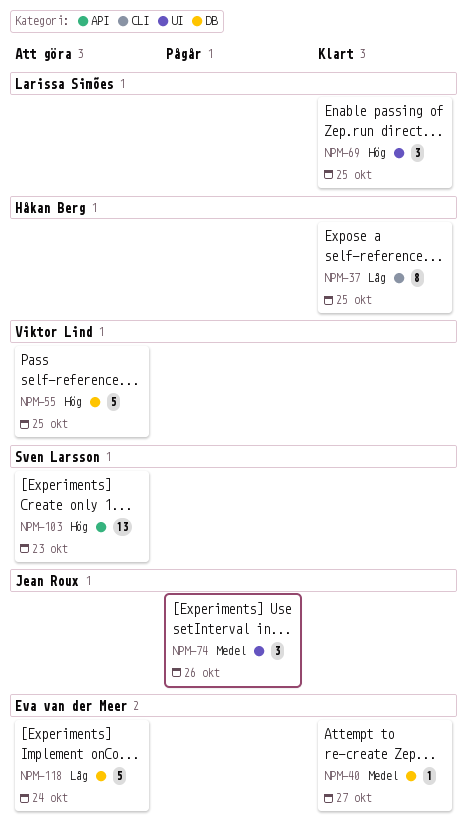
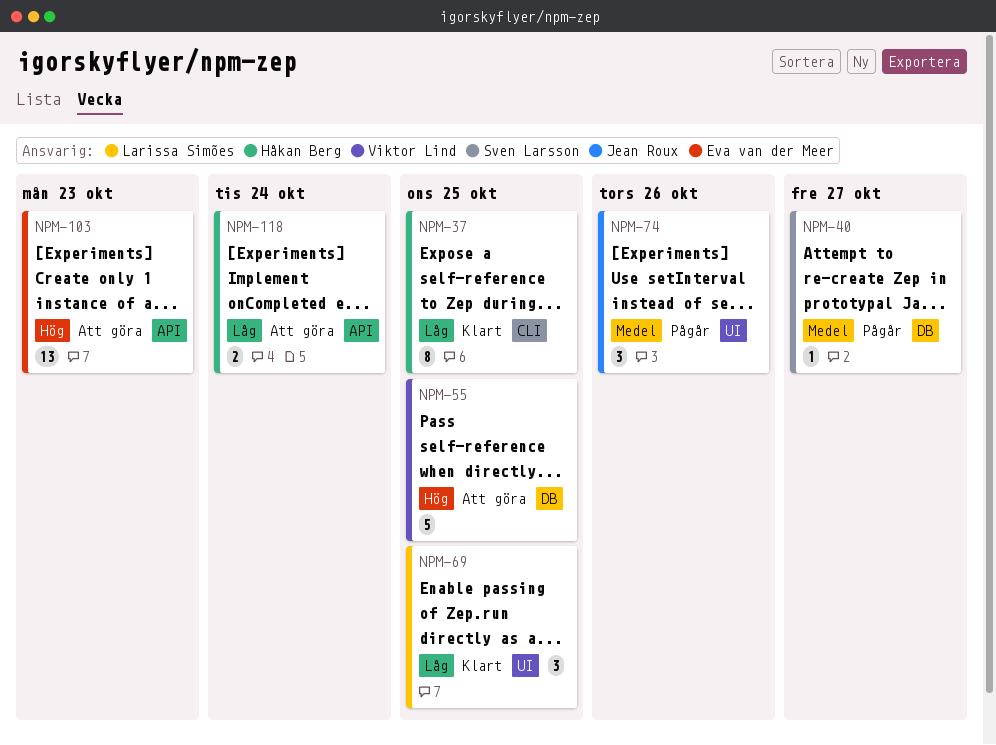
NPM-40, status: Klart -> Pågår
NPM-40, owner: Eva van der Meer -> Sven Larsson
NPM-69, priority: Hög -> Låg
NPM-103, owner: Sven Larsson -> Eva van der Meer
NPM-118, owner: Eva van der Meer -> Håkan Berg
NPM-118, label: DB -> API
NPM-118, estimate: 5 -> 2

